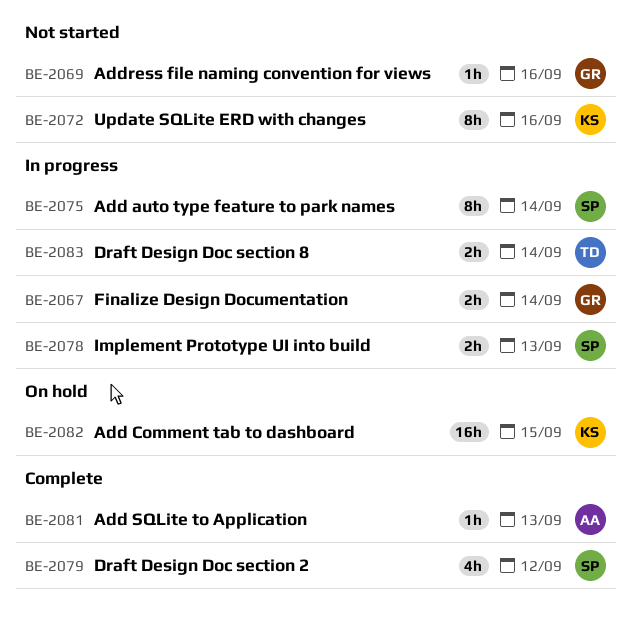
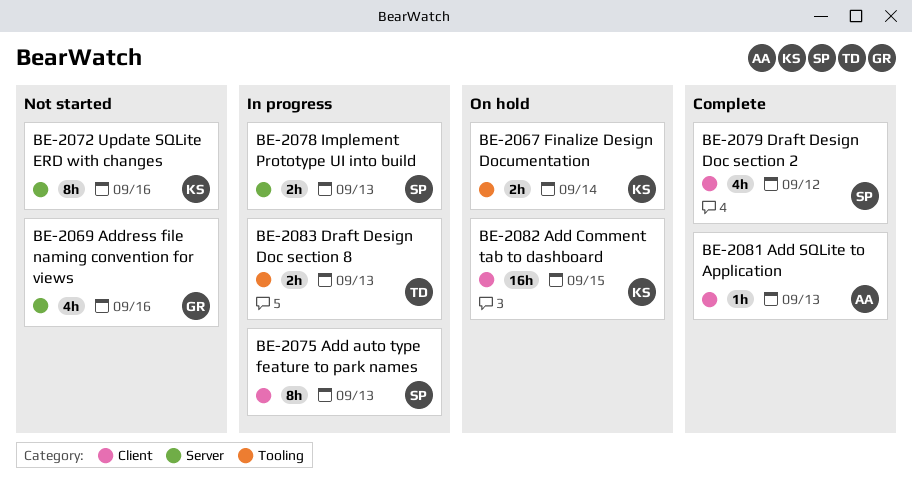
BE-2067, status: In progress -> On hold
BE-2067, owner: GR -> KS
BE-2069, estimate: 1h -> 4h
BE-2075, due: Sep 14 -> Sep 13
BE-2083, due: Sep 14 -> Sep 13

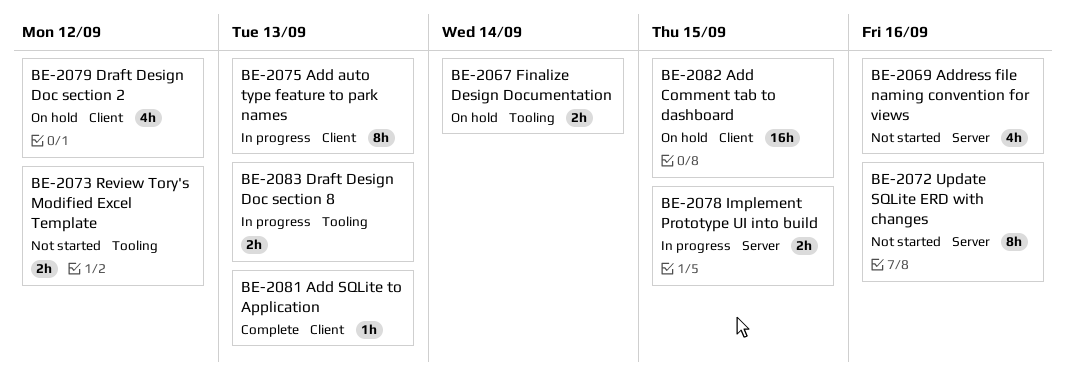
BE-2073: none -> present
BE-2078, due: Sep 13 -> Sep 15
BE-2079, status: Complete -> On hold

